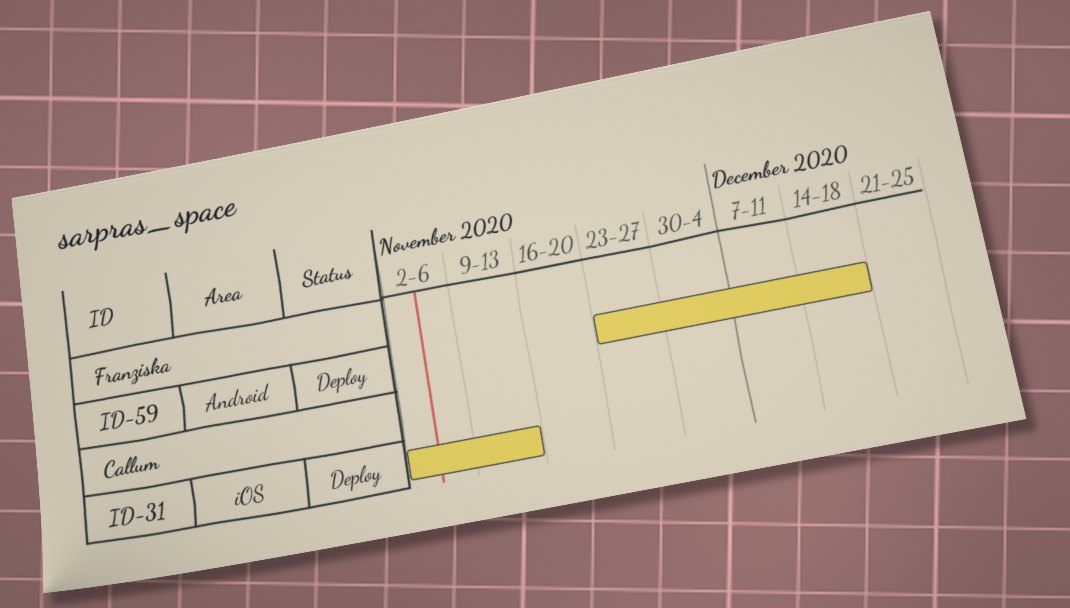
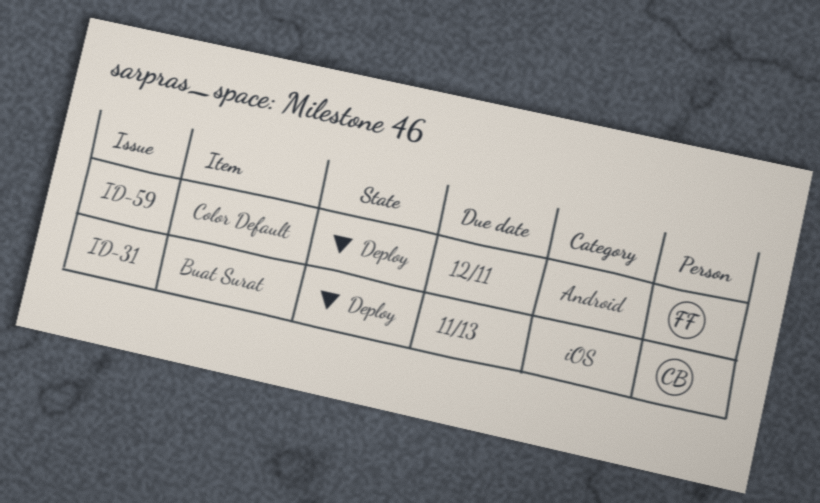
ID-59, due: Dec 18 -> Dec 11

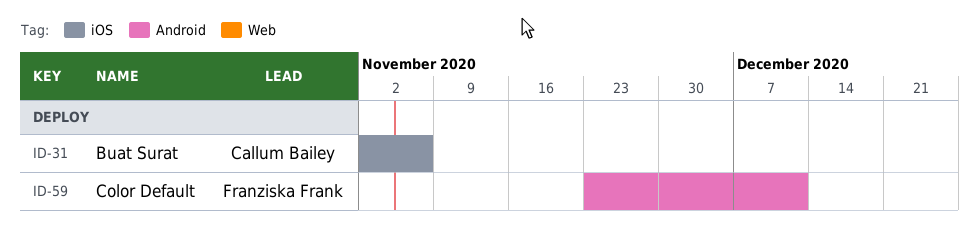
ID-31, due: Nov 13 -> Nov 6

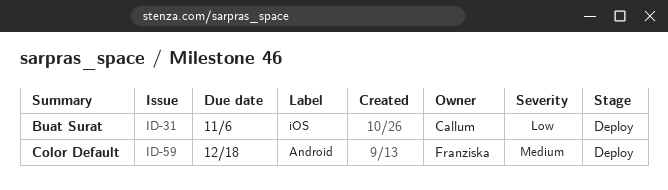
ID-59, due: Dec 11 -> Dec 18

